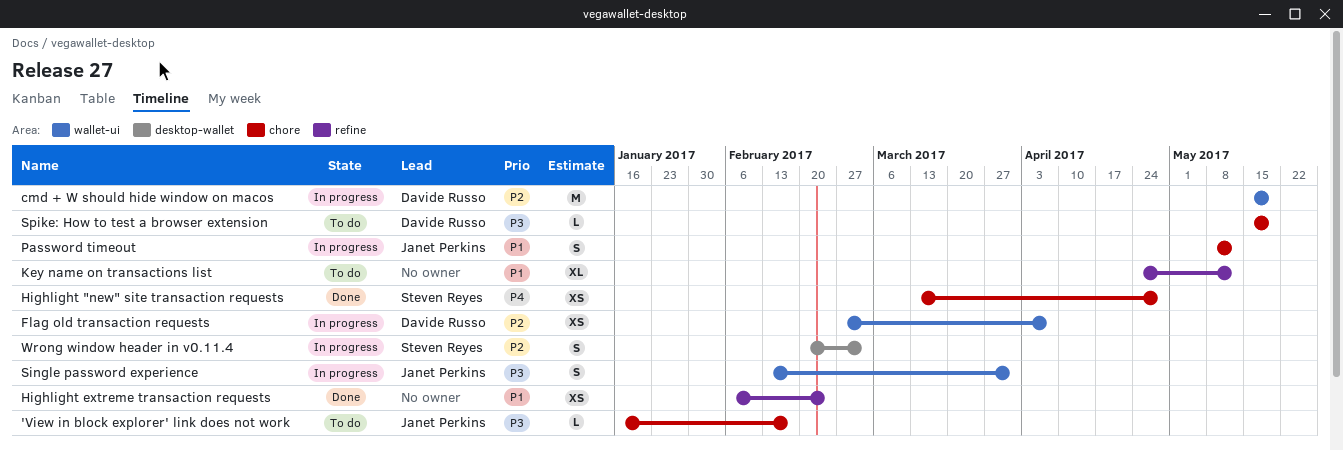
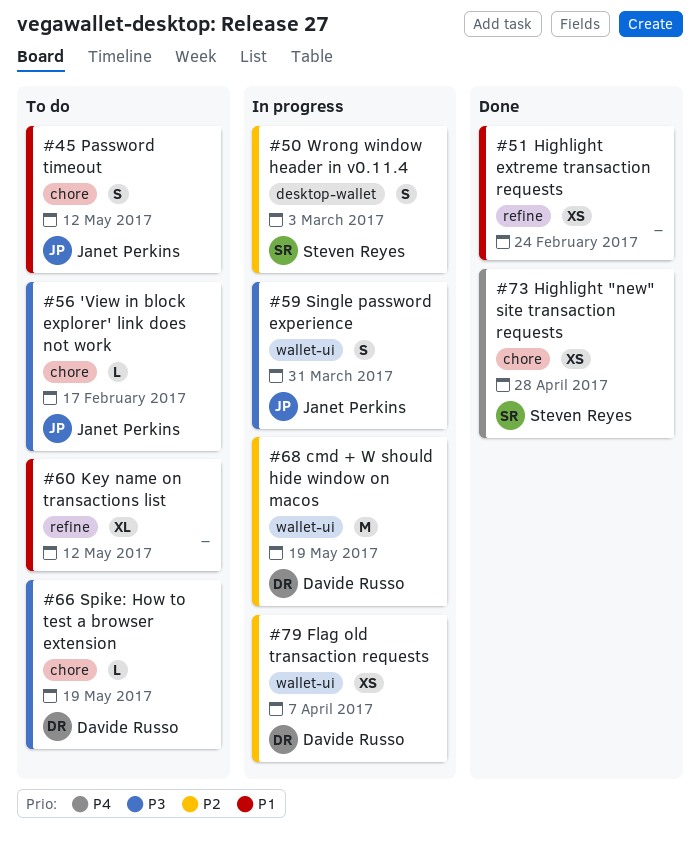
Password timeout, status: In progress -> To do

